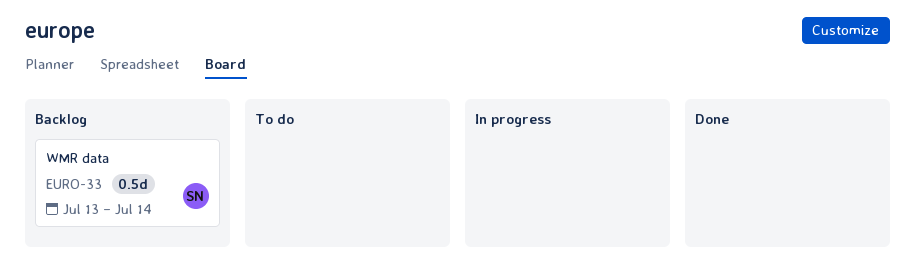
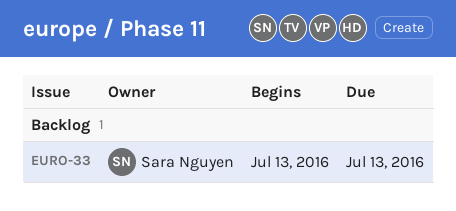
EURO-33, due: Jul 14 -> Jul 13

